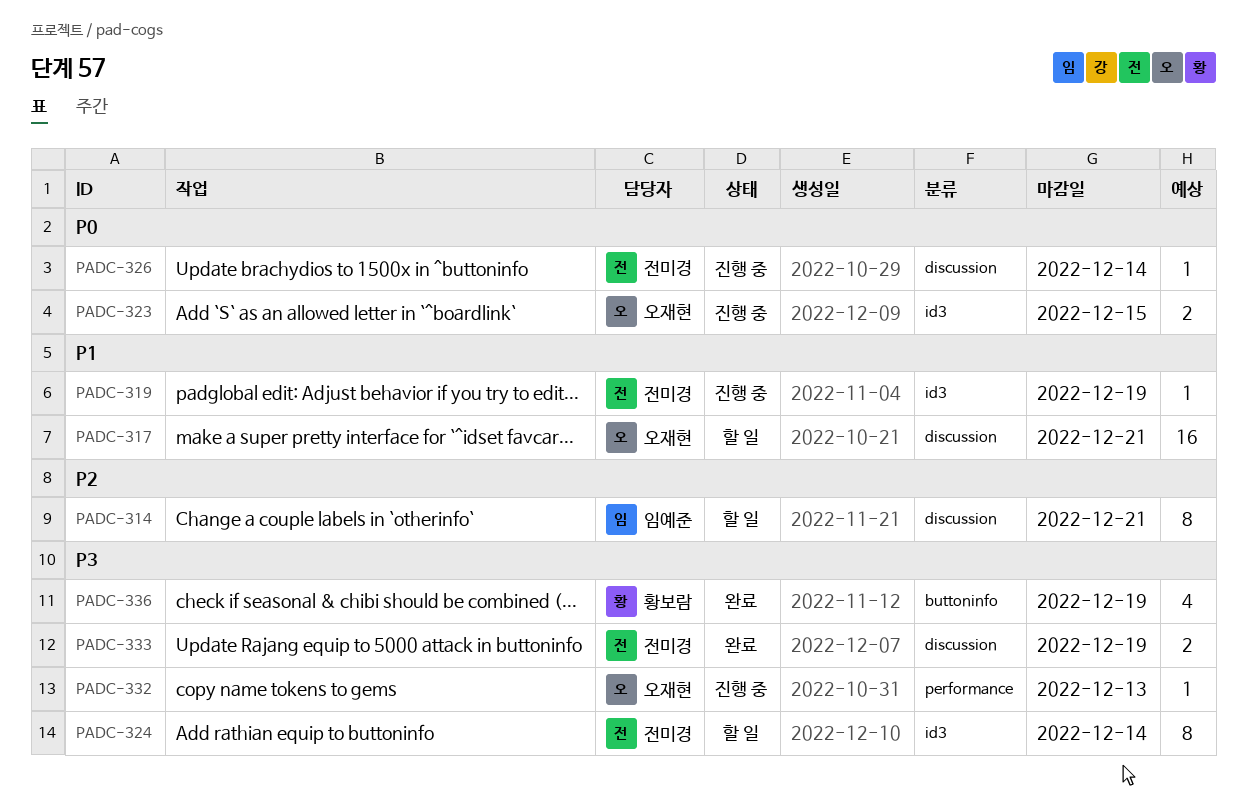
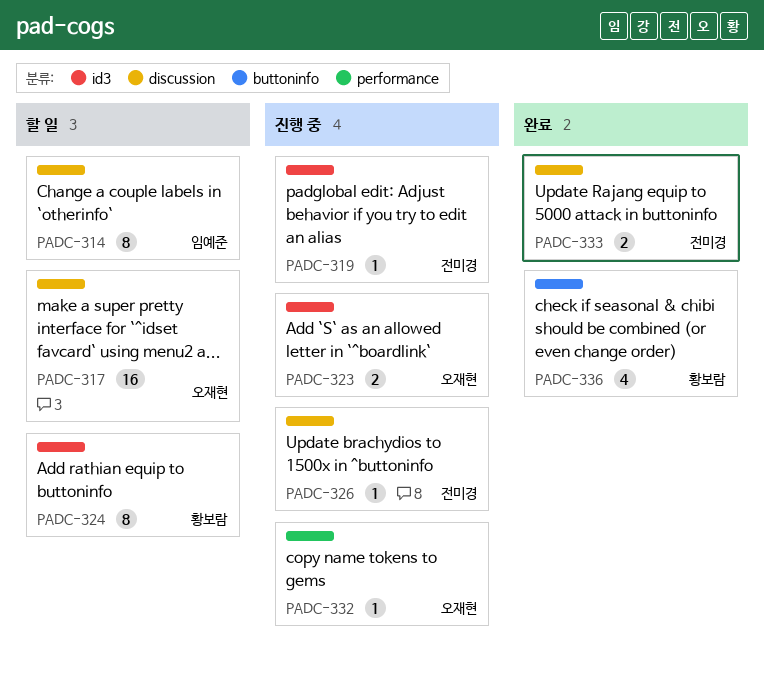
PADC-324, owner: 전미경 -> 황보람

